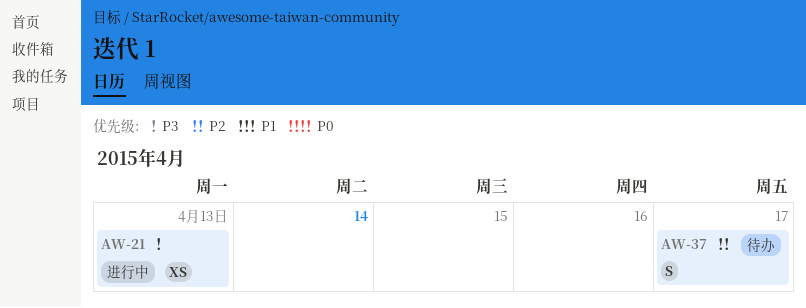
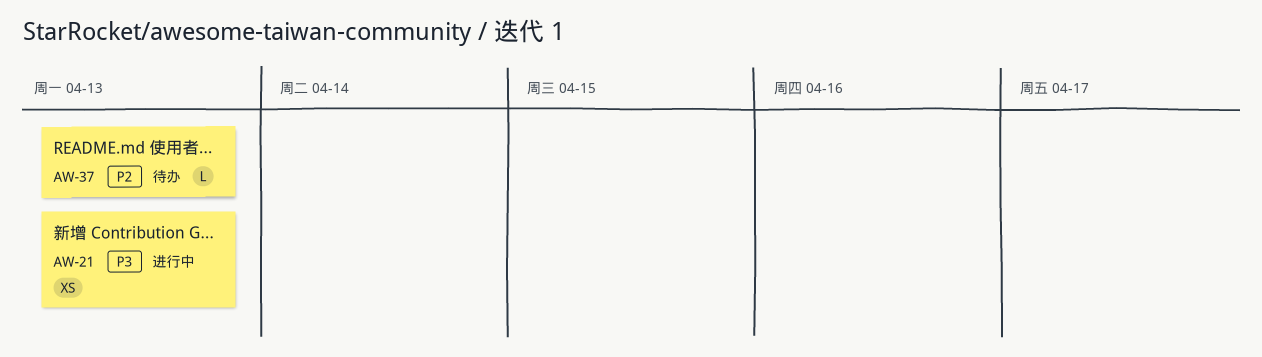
AW-37, estimate: S -> L
AW-37, due: Apr 17 -> Apr 13

